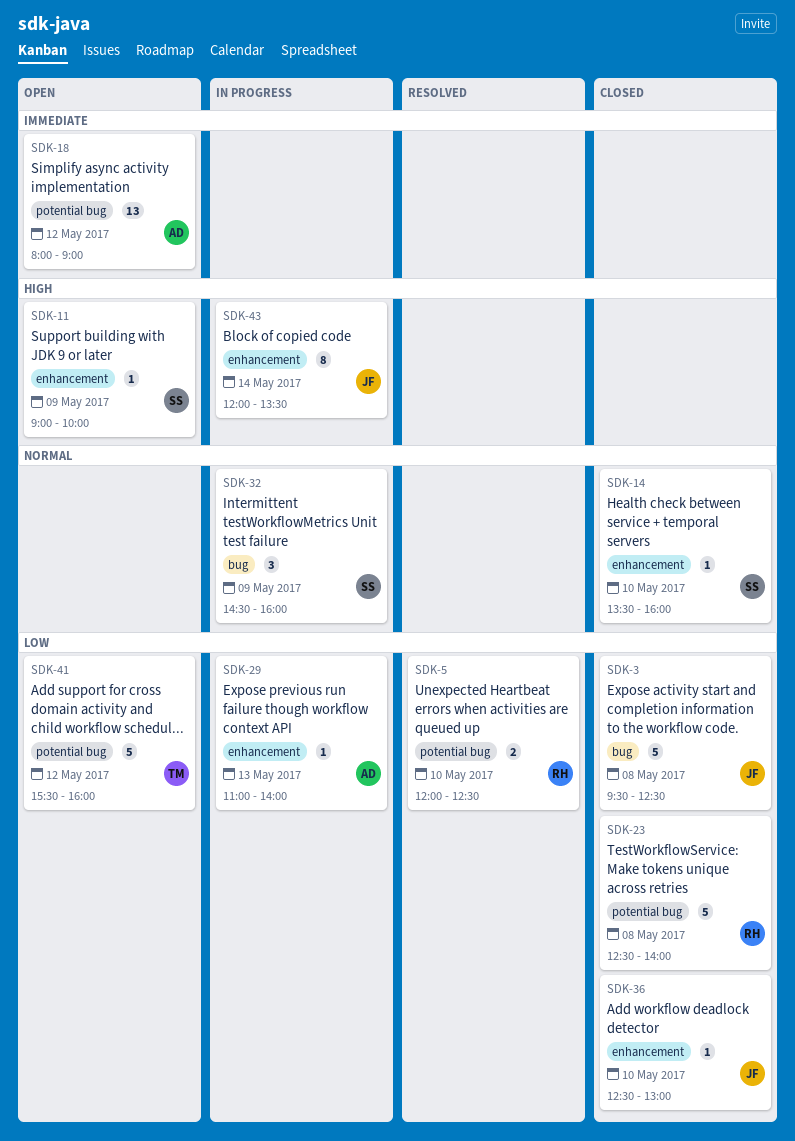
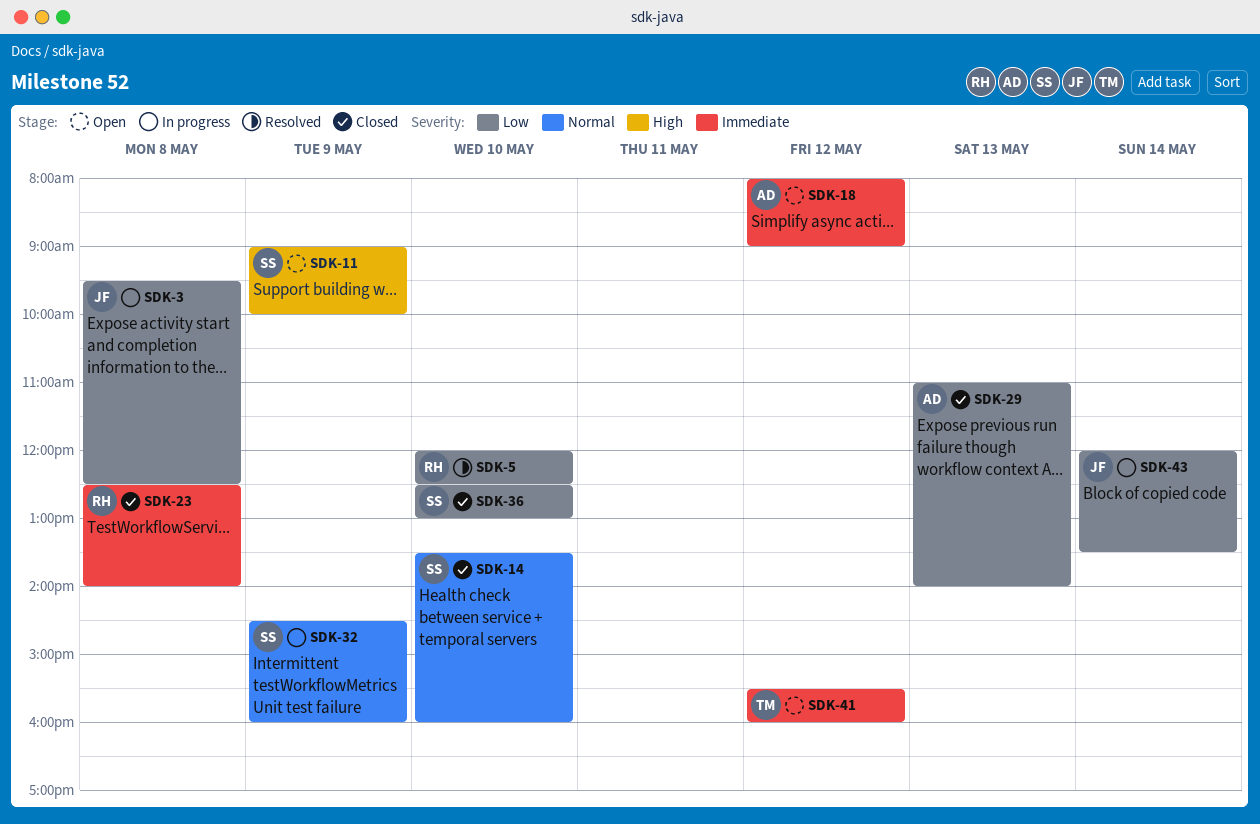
SDK-3, status: Closed -> In progress
SDK-23, priority: Low -> Immediate
SDK-29, status: In progress -> Closed
SDK-36, owner: JF -> SS
SDK-41, priority: Low -> Immediate
SDK-43, priority: High -> Low

